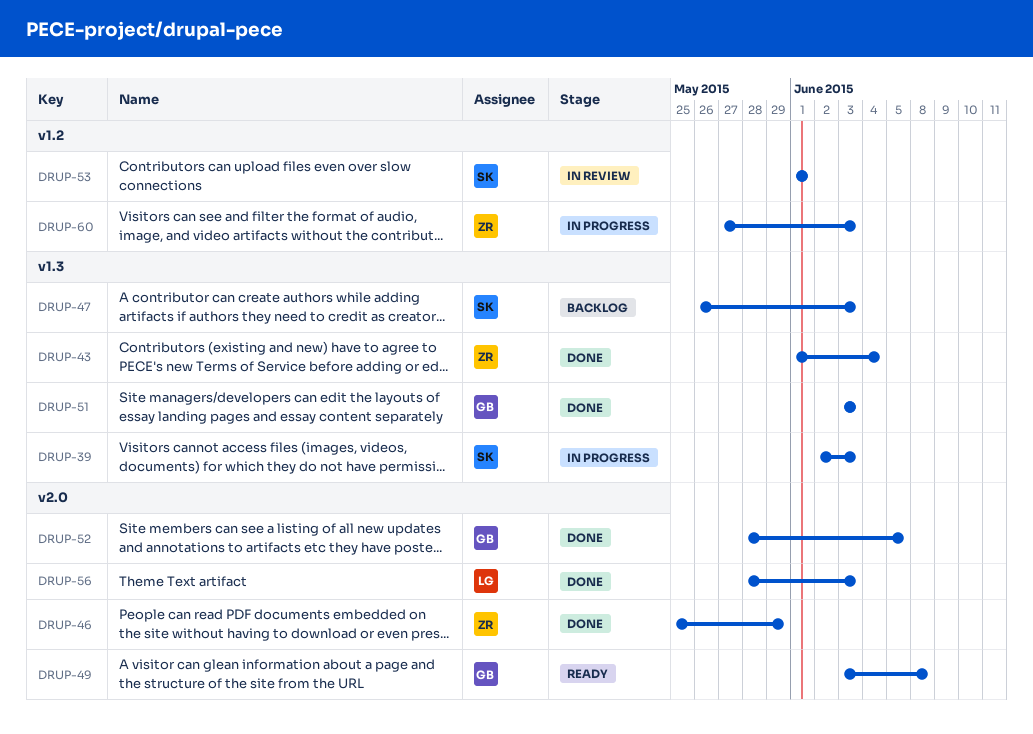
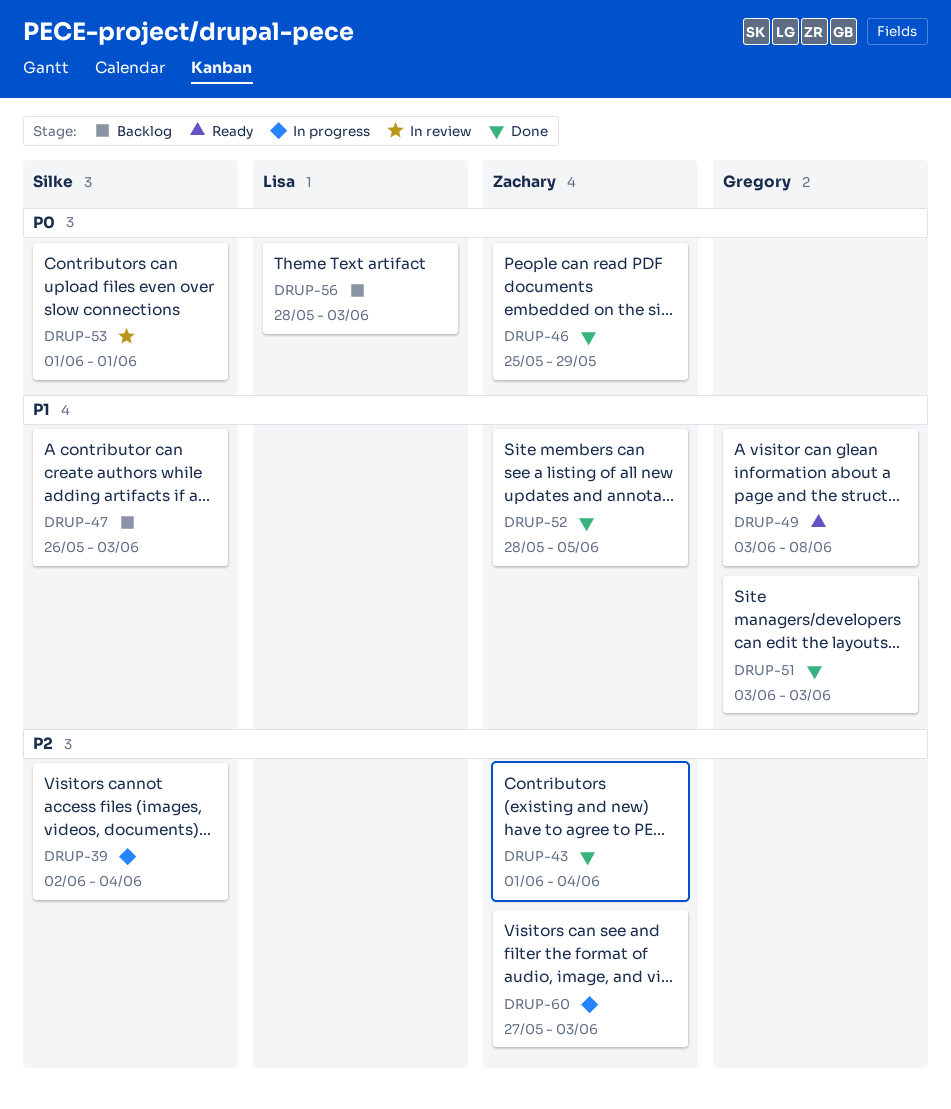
DRUP-39, due: Jun 3 -> Jun 4
DRUP-52, owner: Gregory -> Zachary
DRUP-56, status: Done -> Backlog

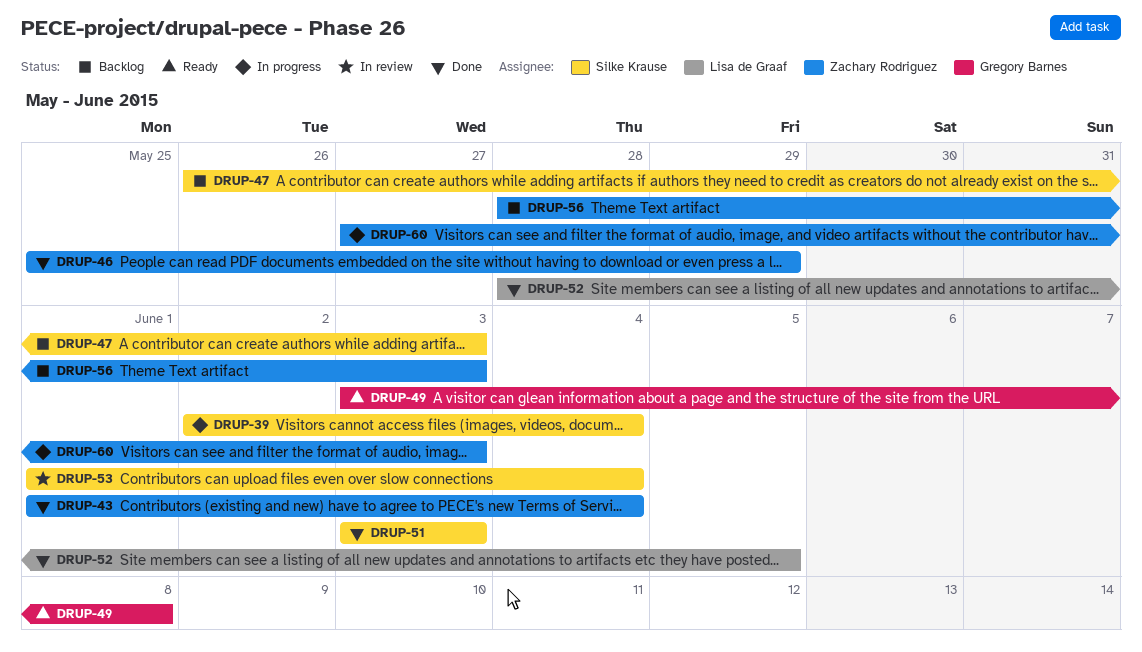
DRUP-51, owner: Gregory Barnes -> Silke Krause
DRUP-52, owner: Zachary Rodriguez -> Lisa de Graaf
DRUP-53, due: Jun 1 -> Jun 4
DRUP-56, owner: Lisa de Graaf -> Zachary Rodriguez

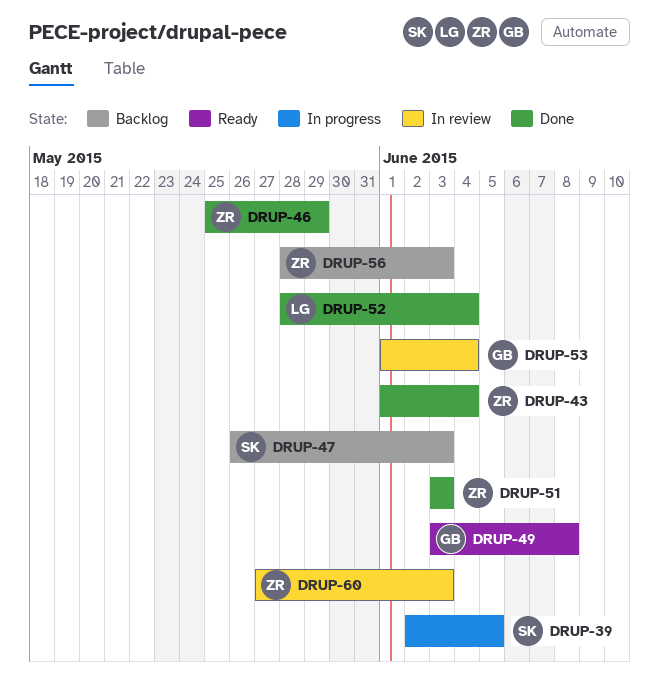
DRUP-39, due: Jun 4 -> Jun 5
DRUP-51, owner: Silke Krause -> Zachary Rodriguez
DRUP-52, due: Jun 5 -> Jun 4
DRUP-53, owner: Silke Krause -> Gregory Barnes
DRUP-60, status: In progress -> In review

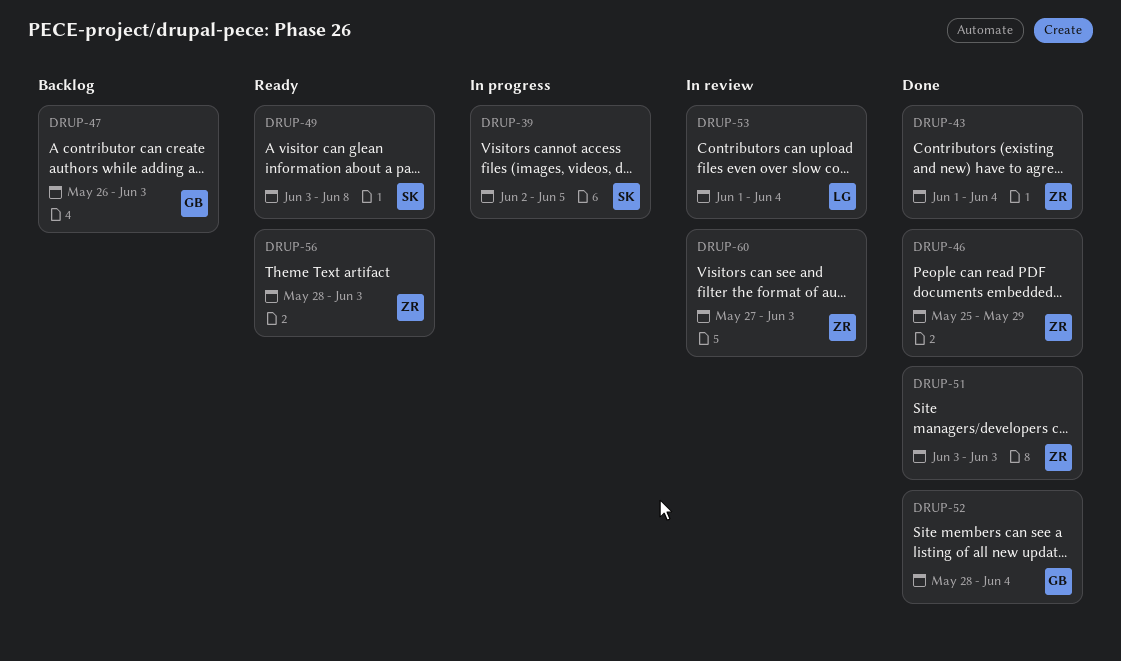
DRUP-47, owner: SK -> GB
DRUP-49, owner: GB -> SK
DRUP-52, owner: LG -> GB
DRUP-53, owner: GB -> LG
DRUP-56, status: Backlog -> Ready

